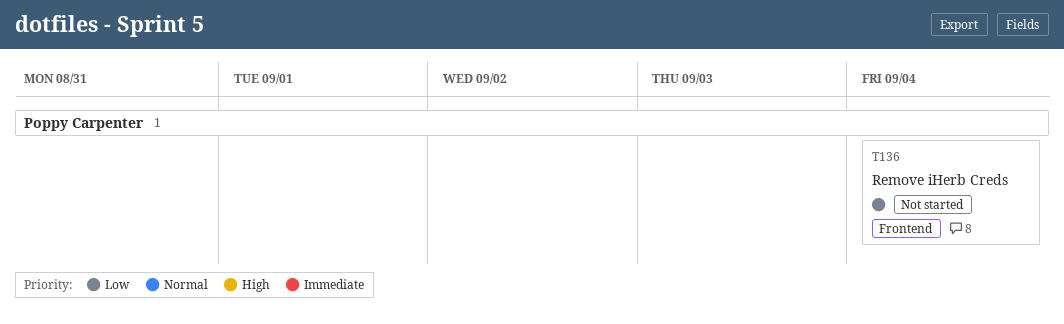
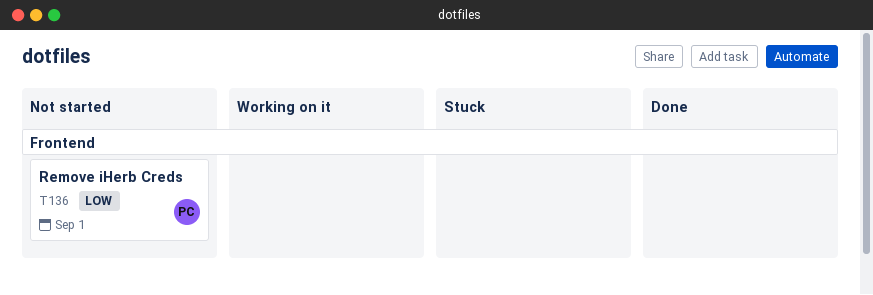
T136, due: Sep 4 -> Sep 1

